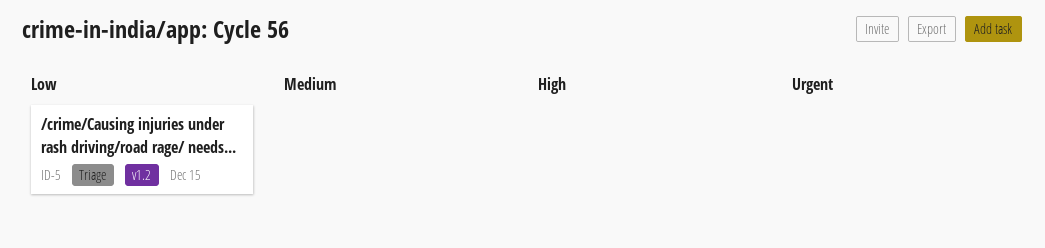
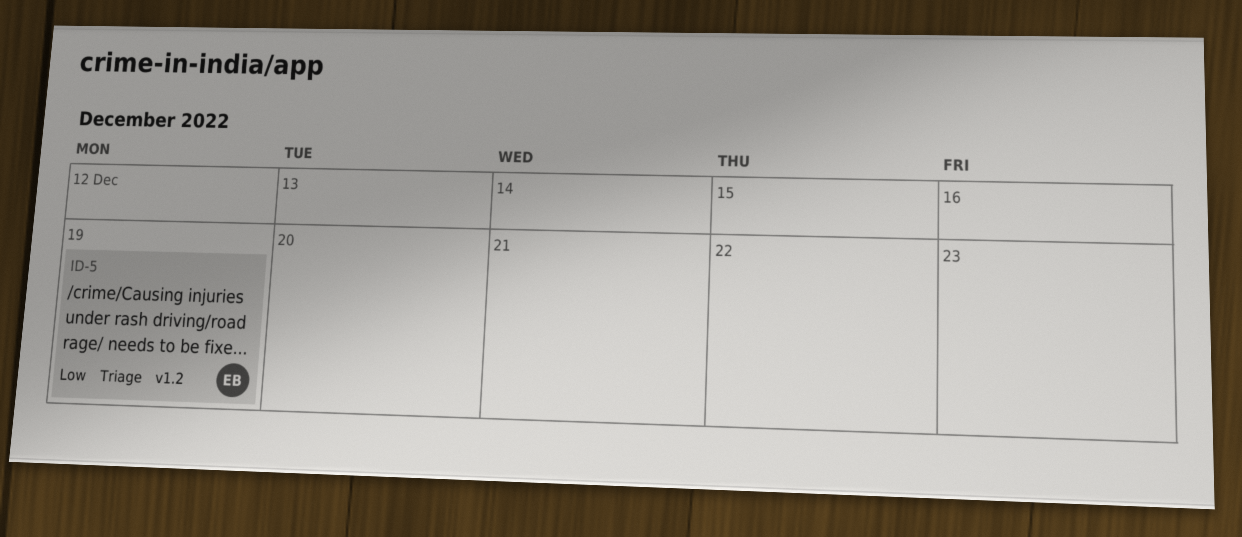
ID-5, due: Dec 15 -> Dec 19

